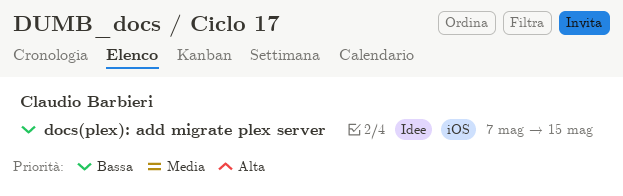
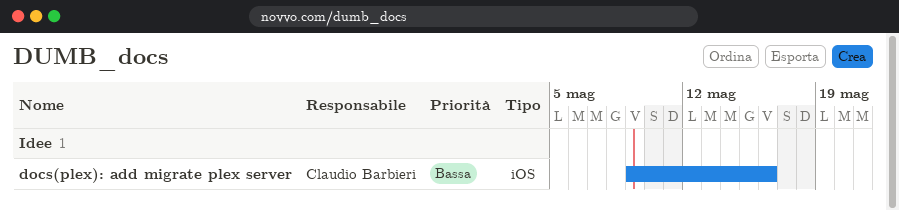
docs(plex): add migrate plex server, start: May 7 -> May 9
docs(plex): add migrate plex server, due: May 15 -> May 16

